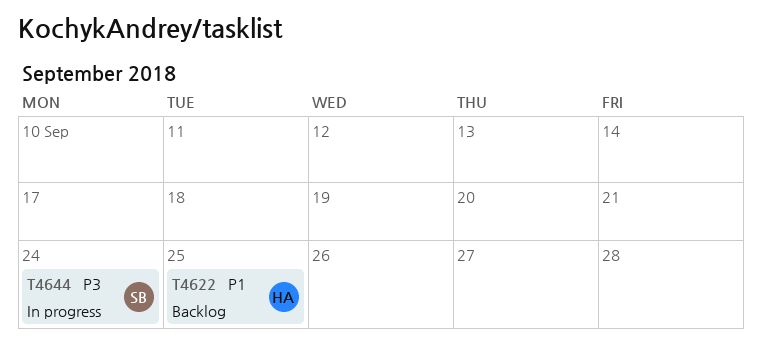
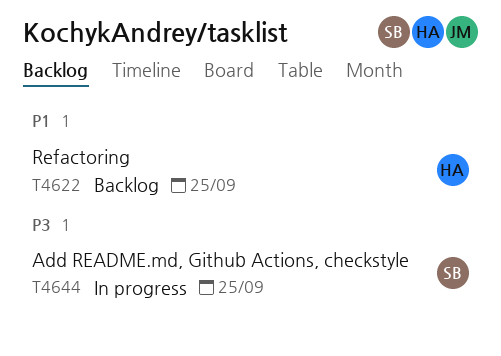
T4644, due: Sep 24 -> Sep 25

